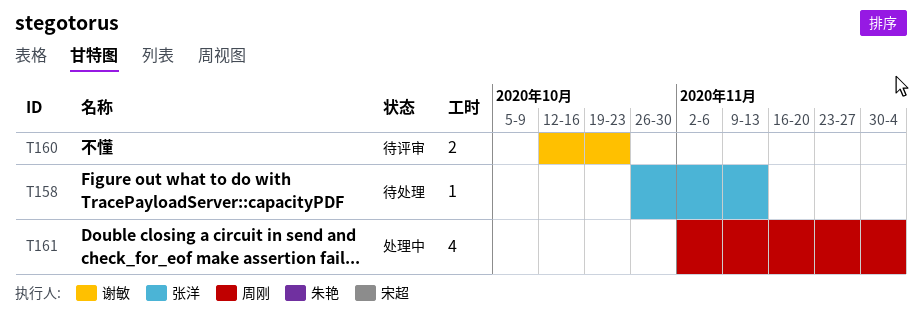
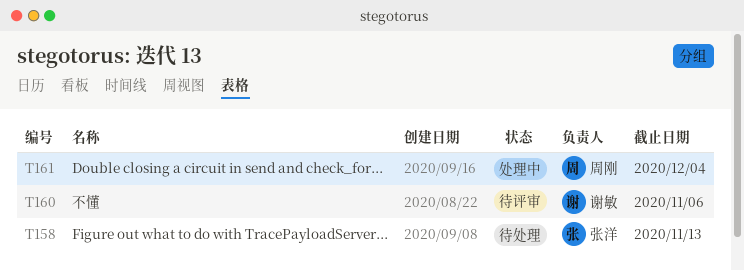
T160, due: Oct 23 -> Nov 6

